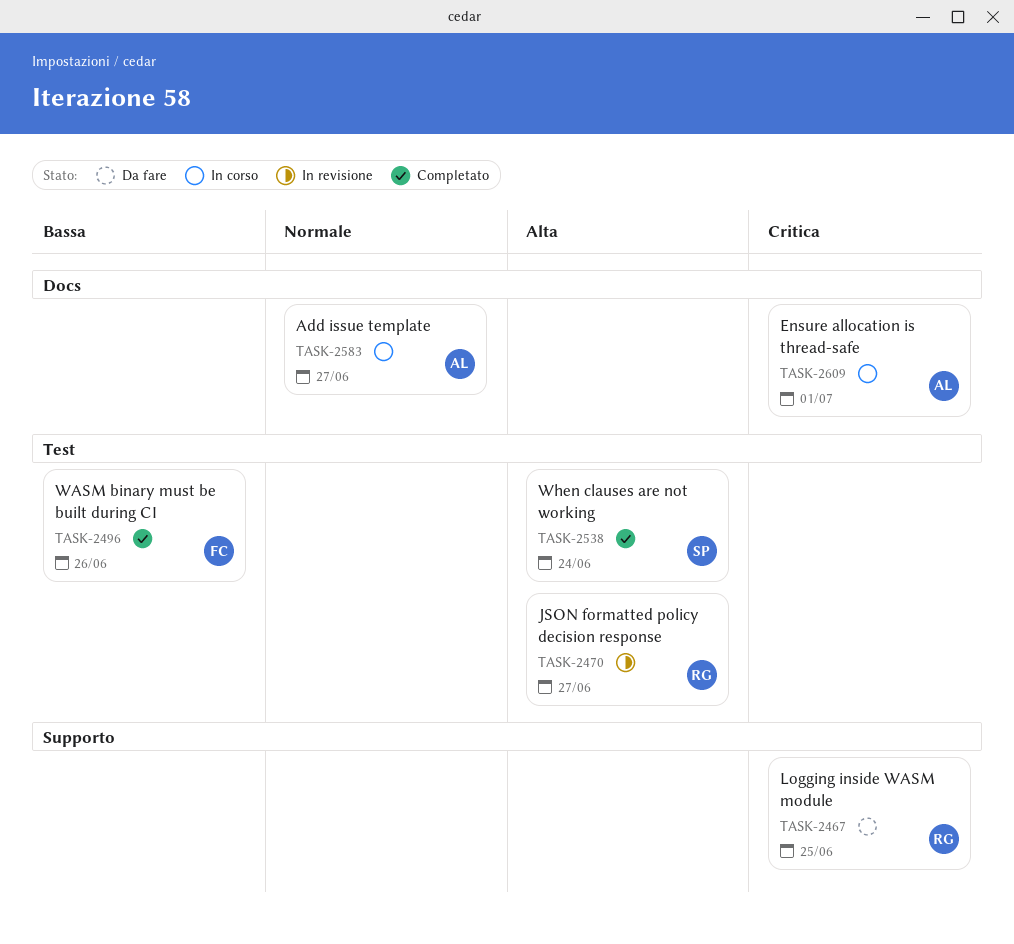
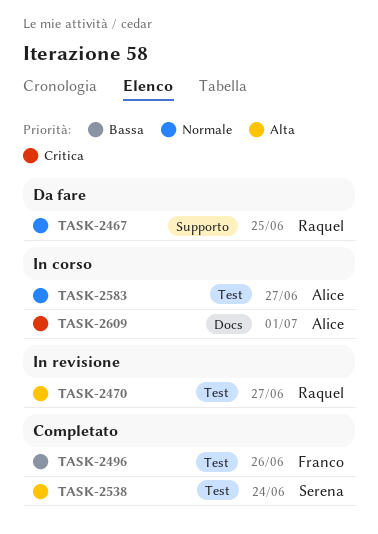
TASK-2467, priority: Critica -> Normale
TASK-2583, label: Docs -> Test

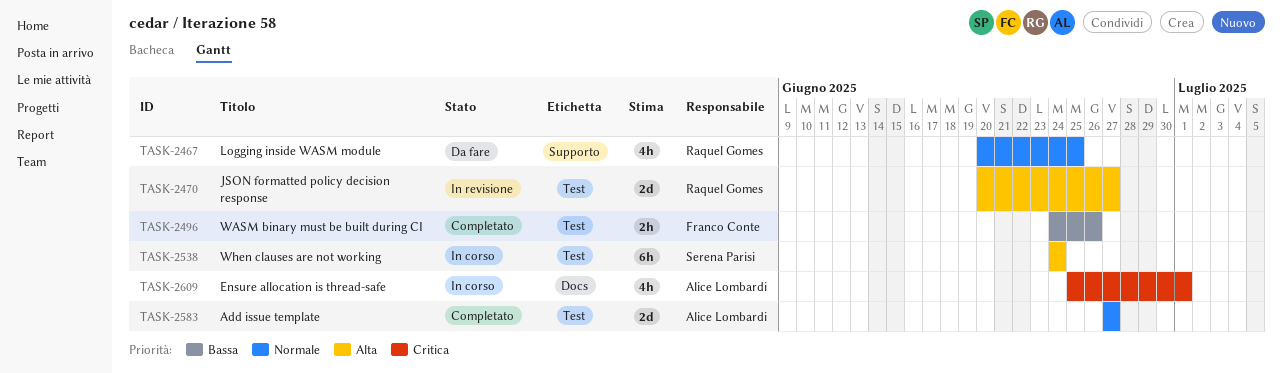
TASK-2538, status: Completato -> In corso
TASK-2583, status: In corso -> Completato

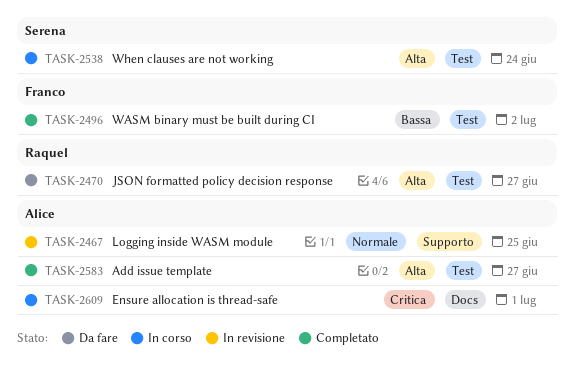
TASK-2467, status: Da fare -> In revisione
TASK-2467, owner: Raquel Gomes -> Alice Lombardi
TASK-2470, status: In revisione -> Da fare
TASK-2496, due: Jun 26 -> Jul 2
TASK-2583, priority: Normale -> Alta

